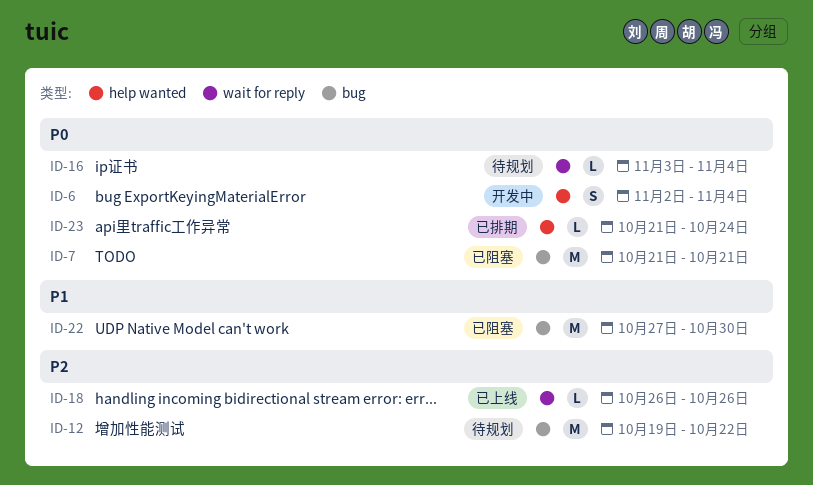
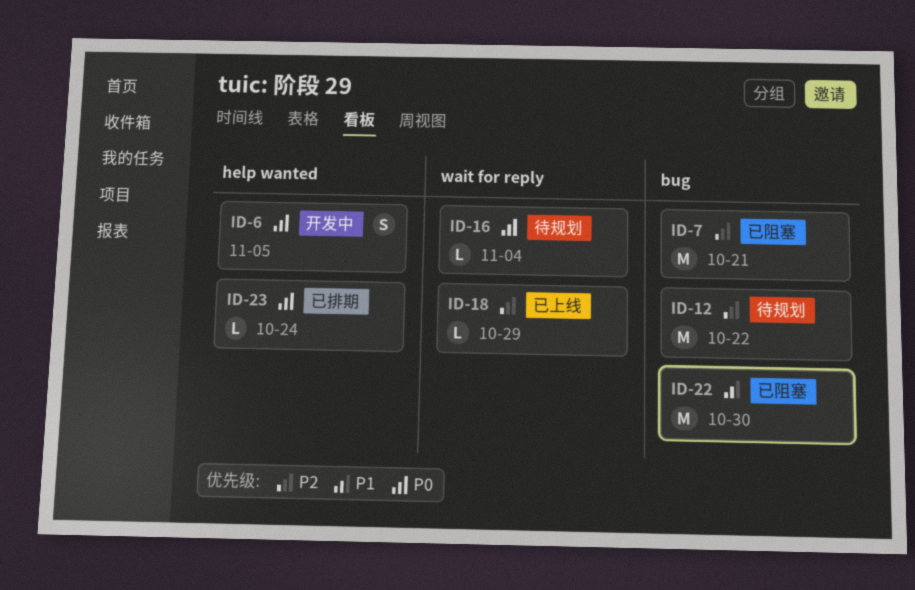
ID-6, due: Nov 4 -> Nov 5
ID-7, priority: P0 -> P2
ID-18, due: Oct 26 -> Oct 29

